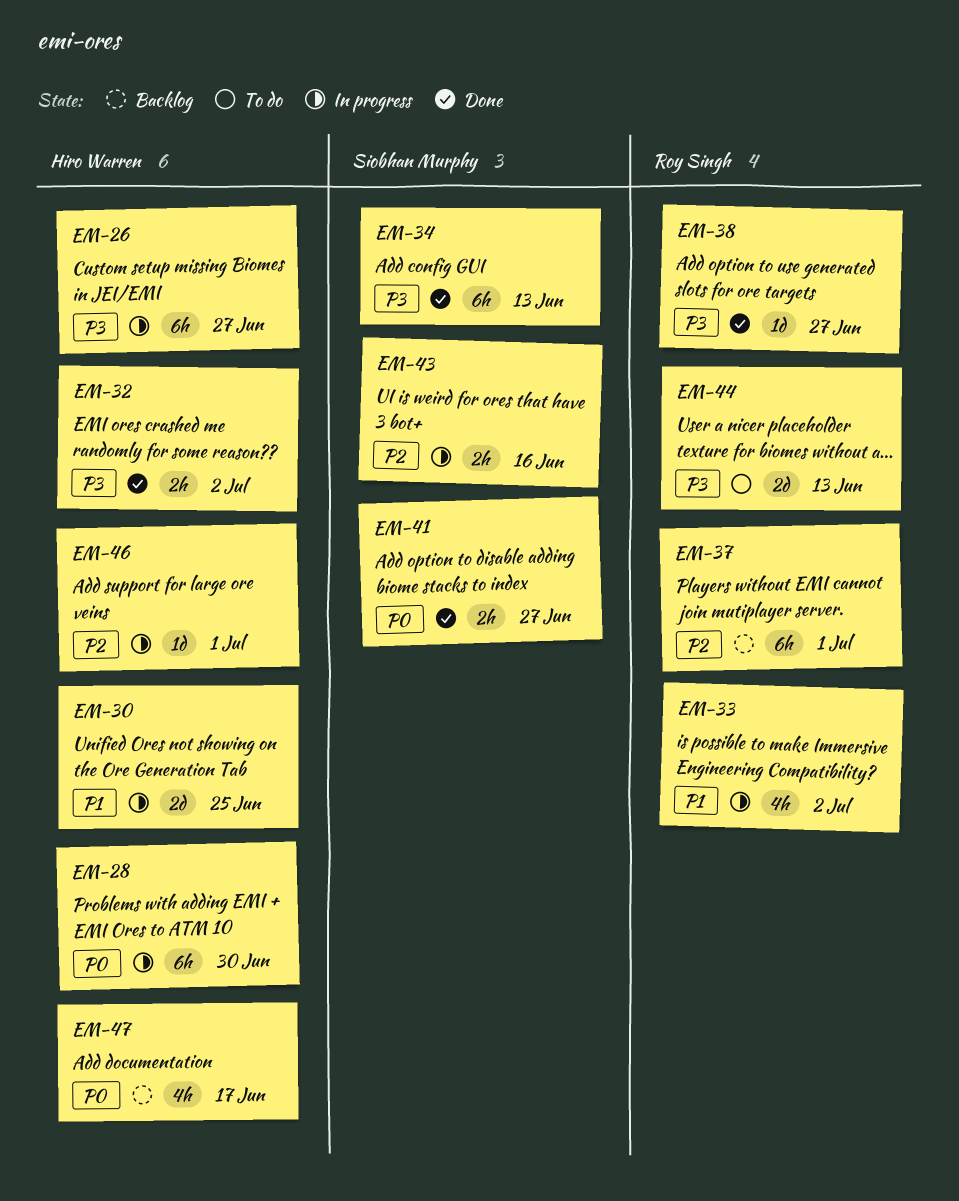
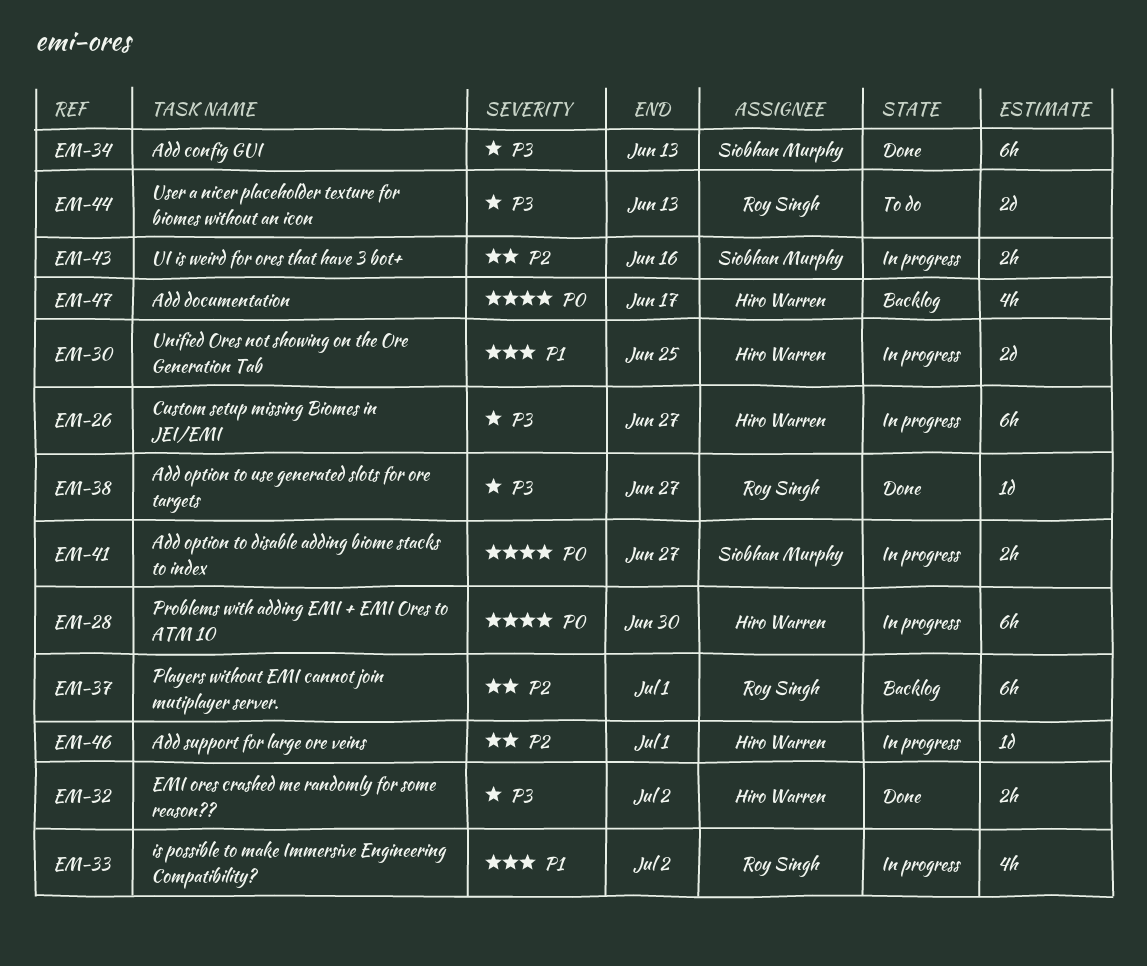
EM-41, status: Done -> In progress

